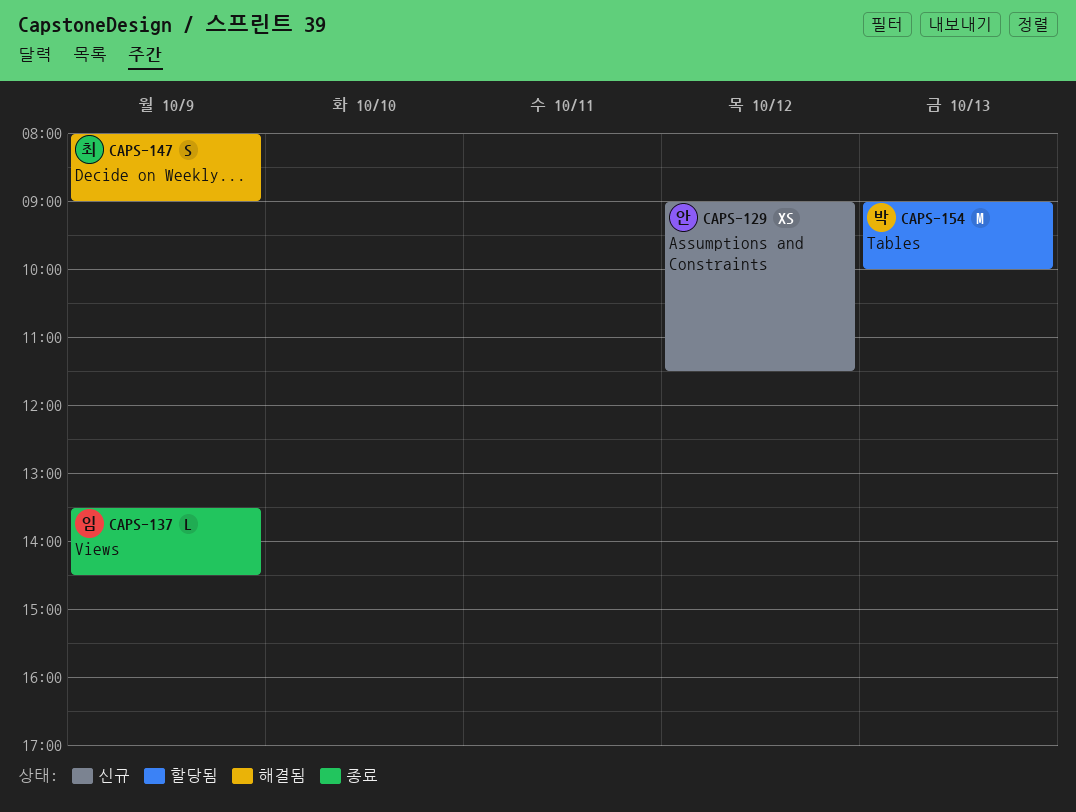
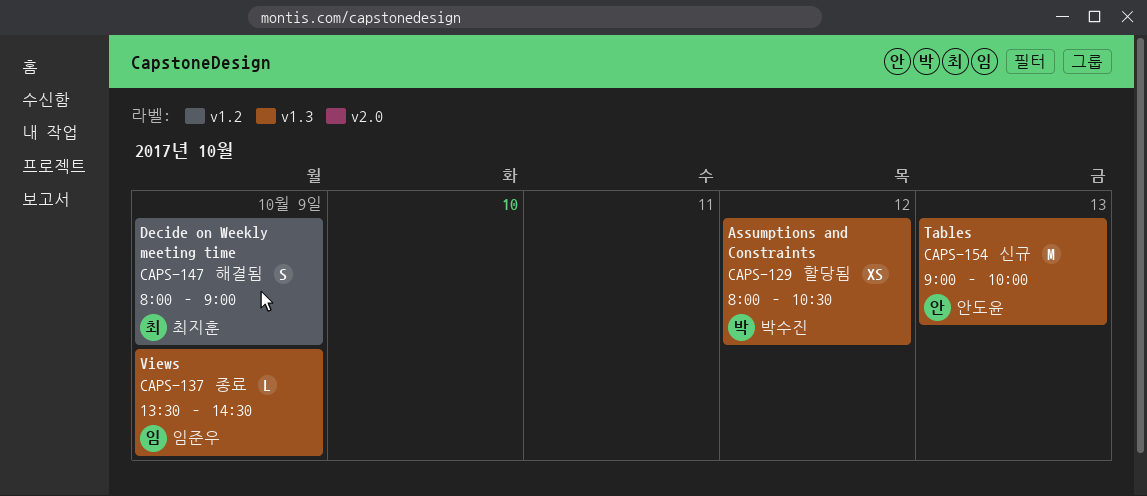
CAPS-129, status: 신규 -> 할당됨
CAPS-129, owner: 안도윤 -> 박수진
CAPS-129, begins: 09:00 -> 08:00
CAPS-129, ends: 11:30 -> 10:30
CAPS-154, status: 할당됨 -> 신규
CAPS-154, owner: 박수진 -> 안도윤

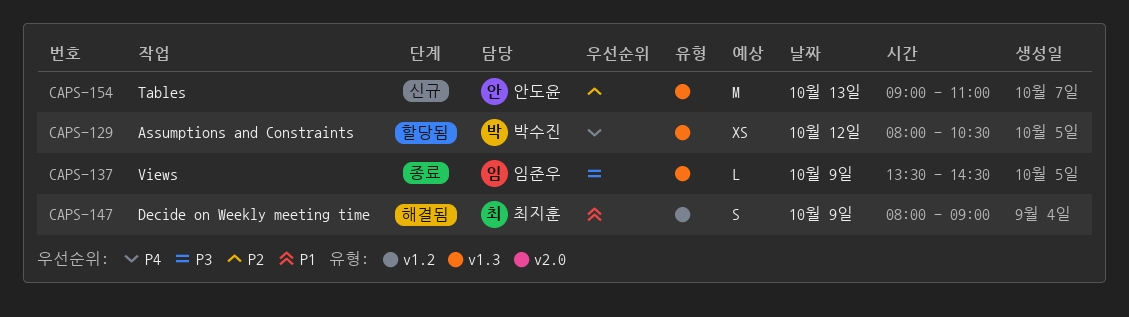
CAPS-154, ends: 10:00 -> 11:00

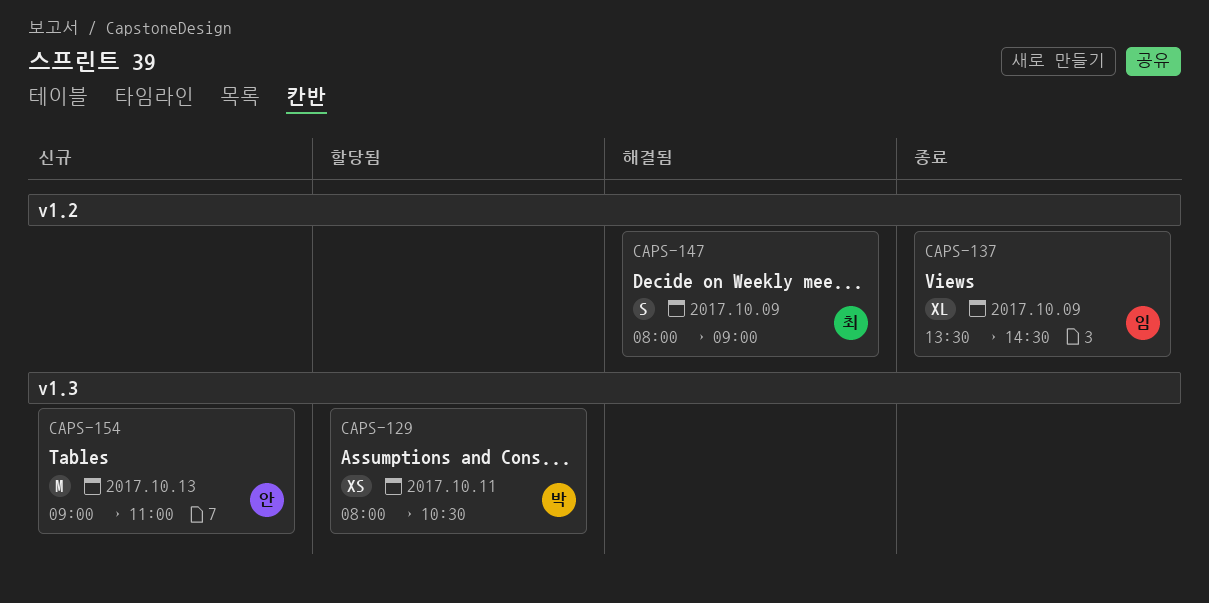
CAPS-129, day: Oct 12 -> Oct 11
CAPS-137, label: v1.3 -> v1.2
CAPS-137, estimate: L -> XL

